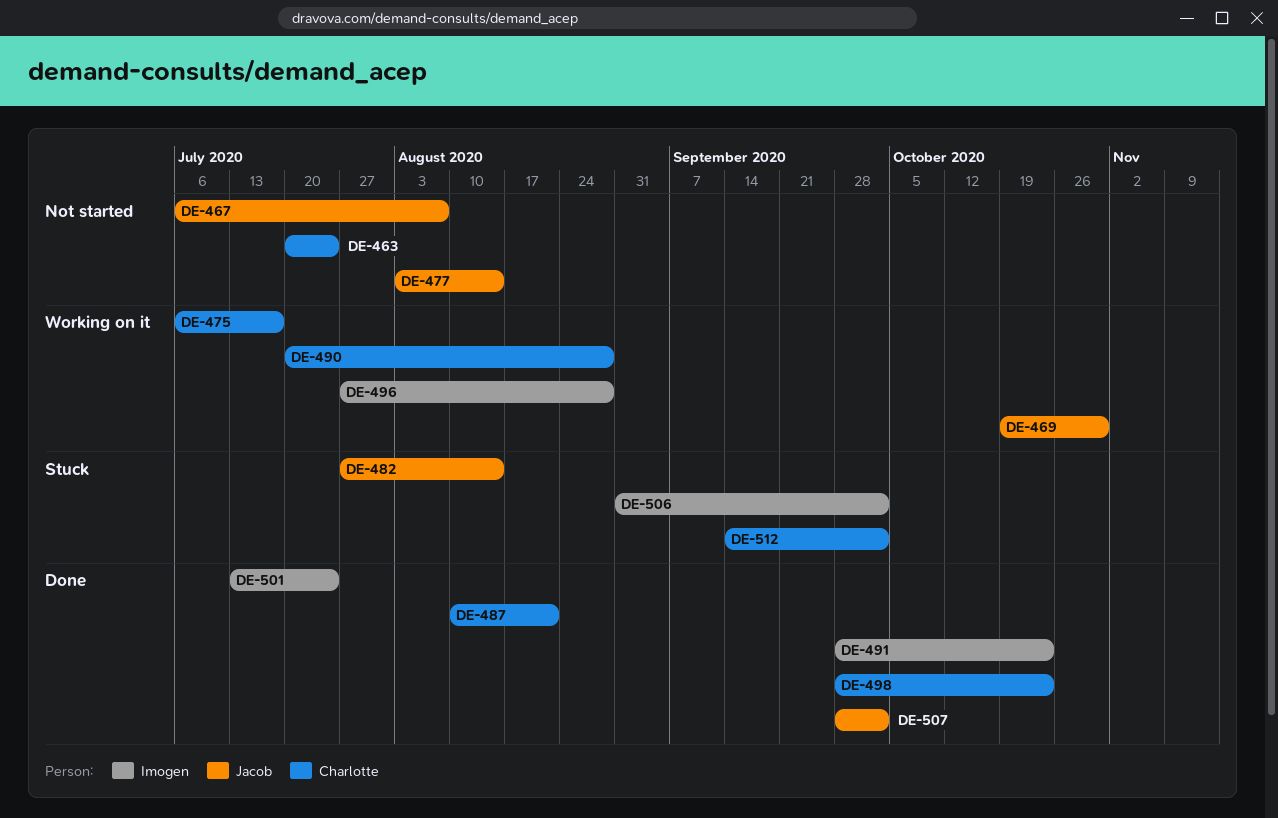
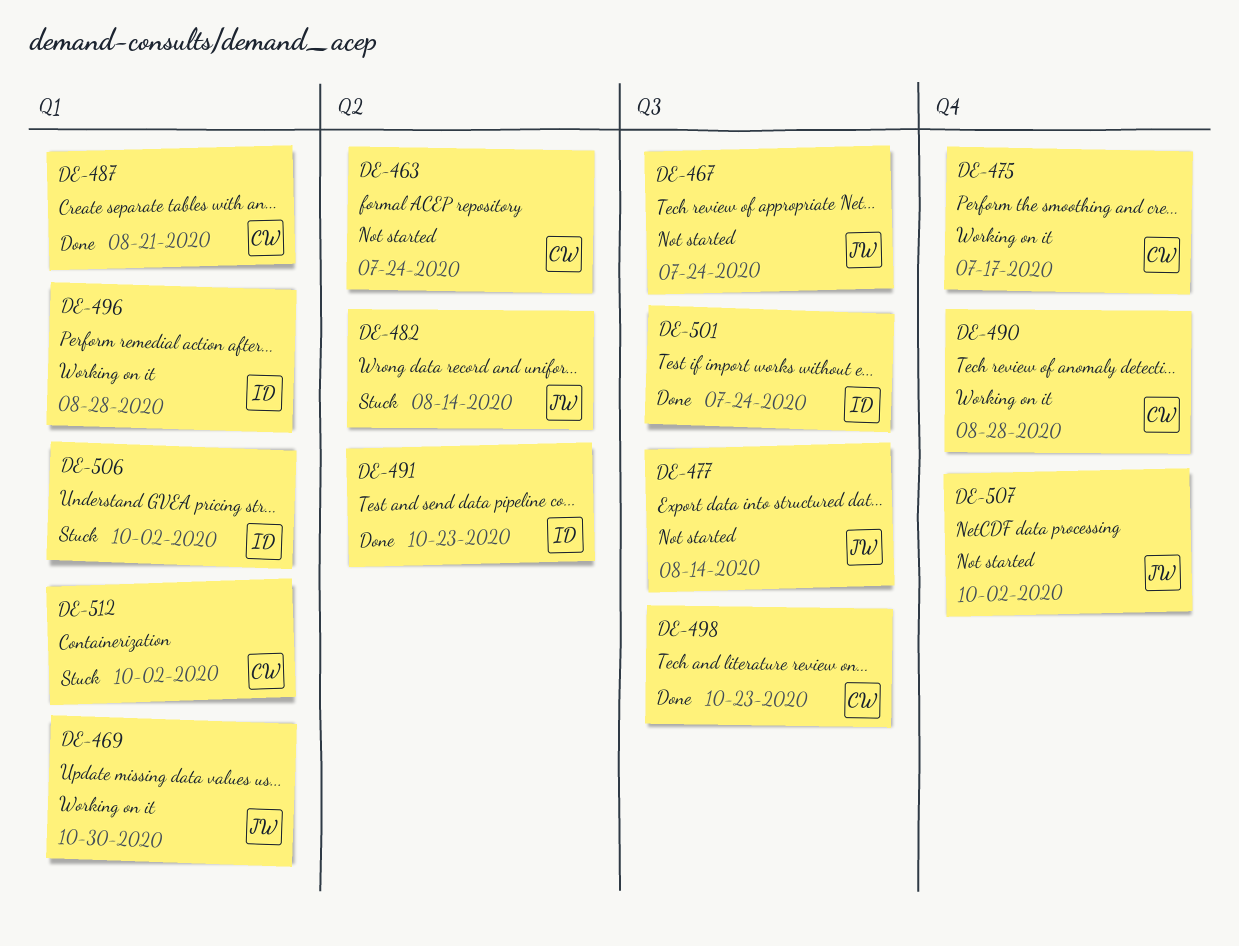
DE-467, due: Aug 7 -> Jul 24
DE-507, status: Done -> Not started

